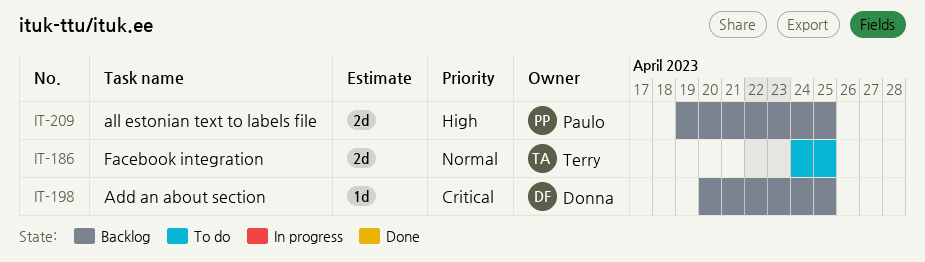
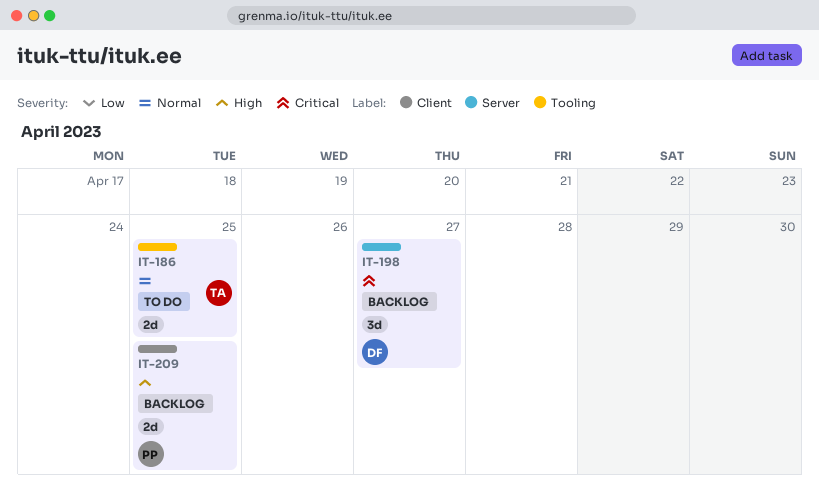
IT-198, estimate: 1d -> 3d
IT-198, due: Apr 25 -> Apr 27

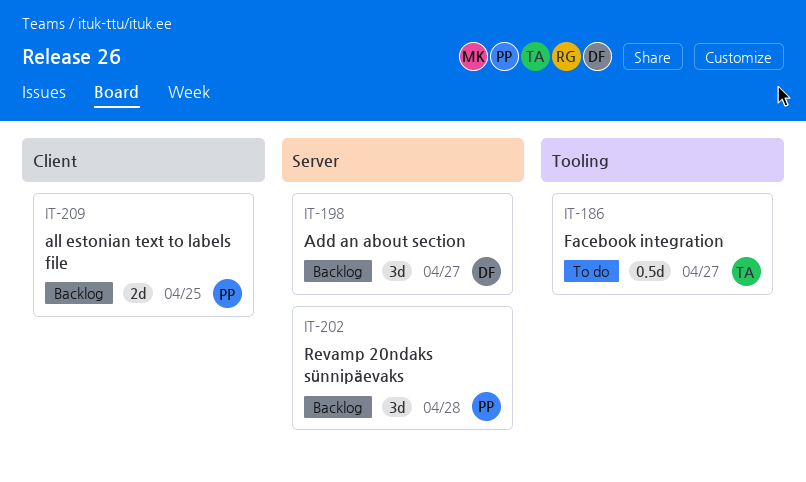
IT-186, estimate: 2d -> 0.5d
IT-186, due: Apr 25 -> Apr 27
IT-202: none -> present

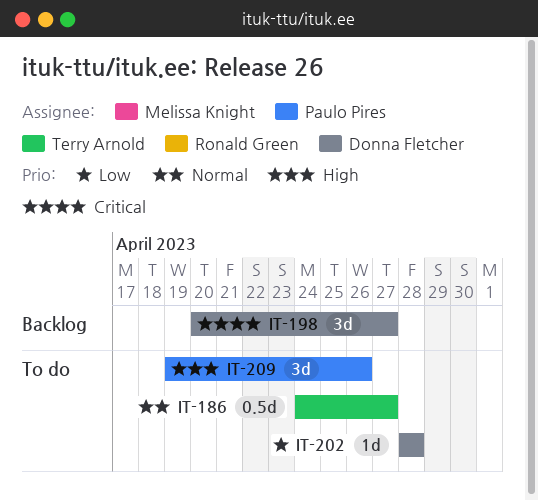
IT-202, status: Backlog -> To do
IT-202, owner: Paulo Pires -> Donna Fletcher
IT-202, estimate: 3d -> 1d
IT-209, status: Backlog -> To do
IT-209, estimate: 2d -> 3d
IT-209, due: Apr 25 -> Apr 26

